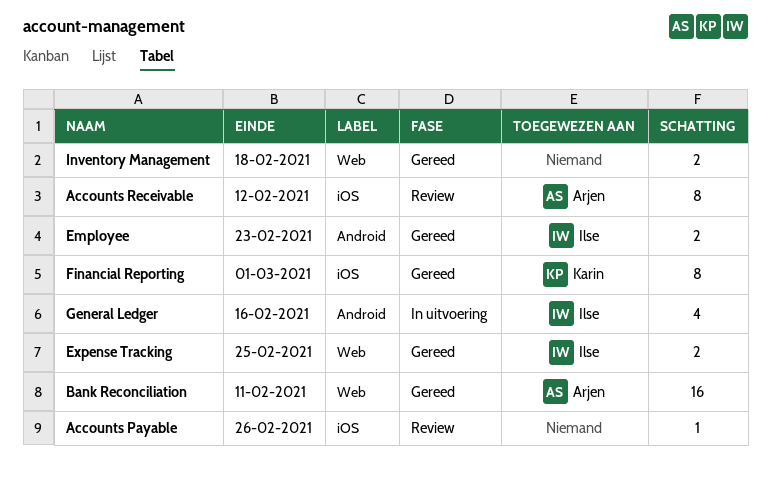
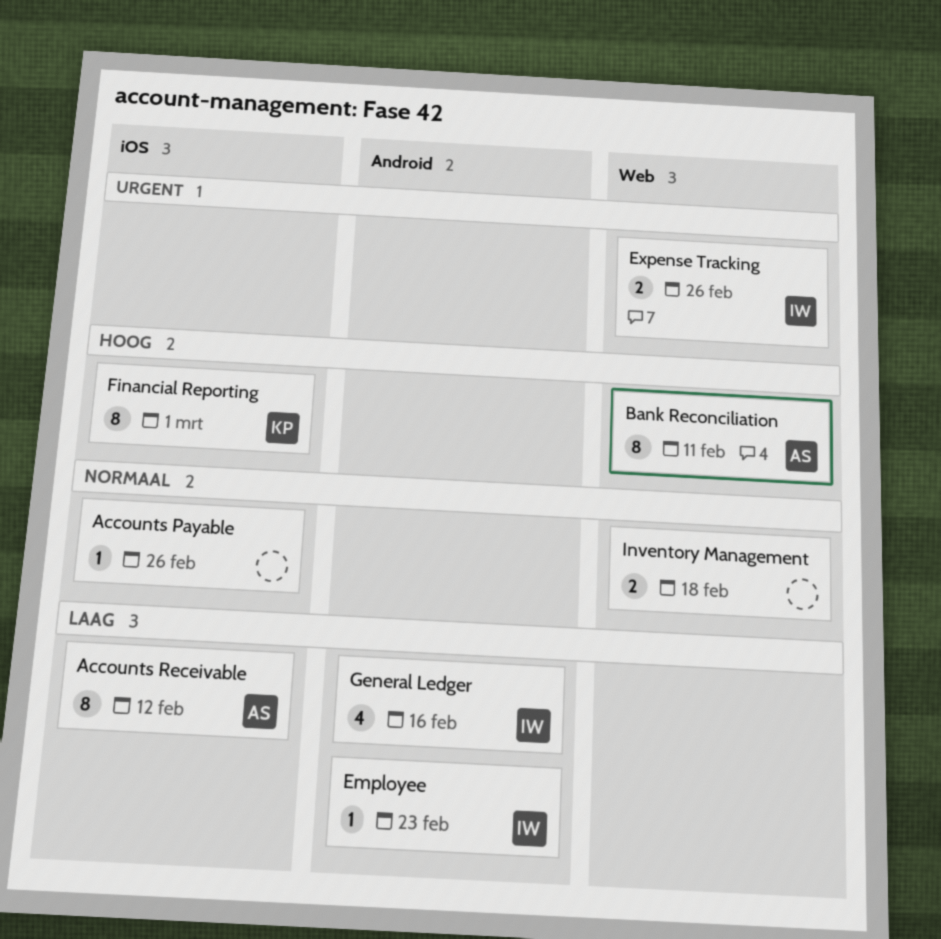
Bank Reconciliation, estimate: 16 -> 8
Employee, estimate: 2 -> 1
Expense Tracking, due: Feb 25 -> Feb 26

